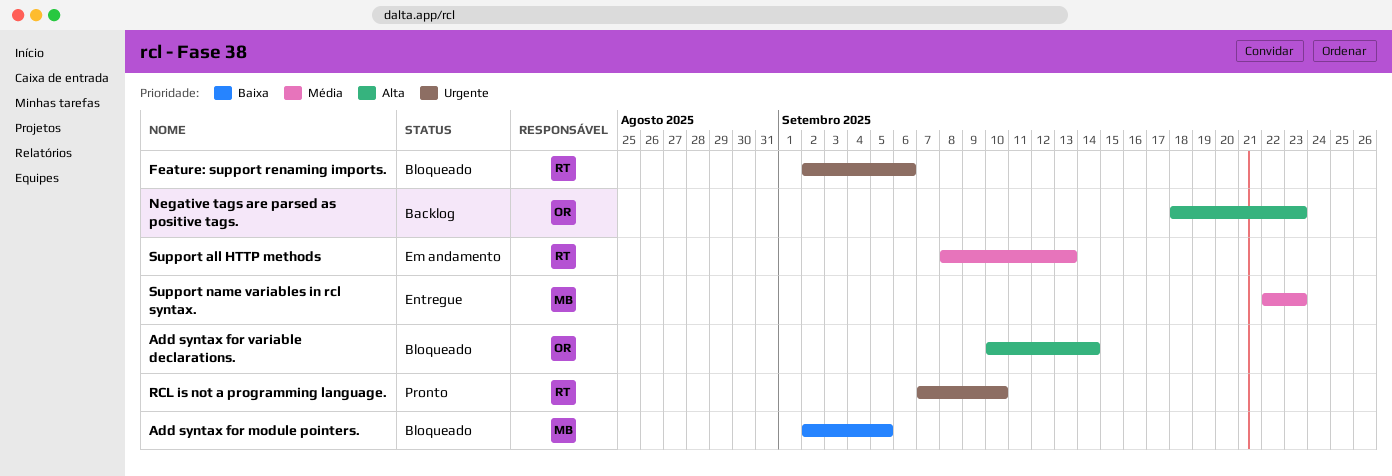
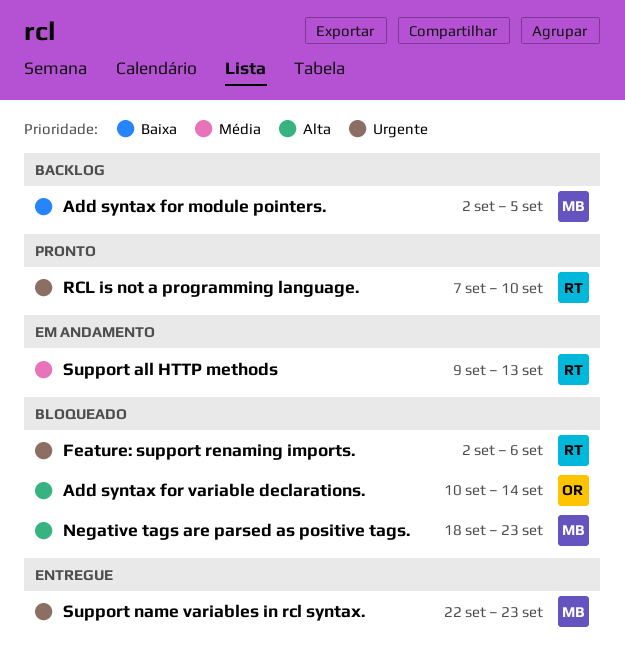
Add syntax for module pointers., status: Bloqueado -> Backlog
Negative tags are parsed as positive tags., status: Backlog -> Bloqueado
Negative tags are parsed as positive tags., owner: OR -> MB
Support all HTTP methods, start: Sep 8 -> Sep 9
Support name variables in rcl syntax., priority: Média -> Urgente

